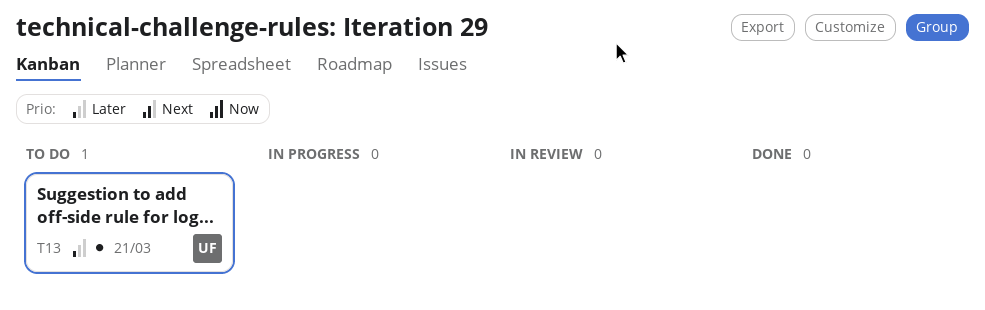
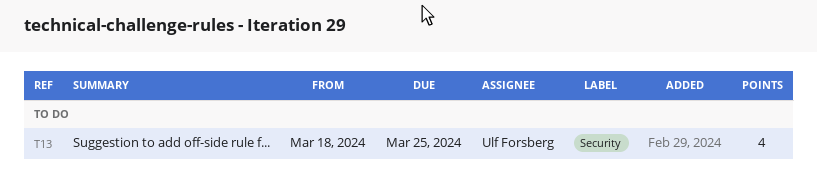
T13, estimate: 1 -> 4
T13, due: Mar 21 -> Mar 25

